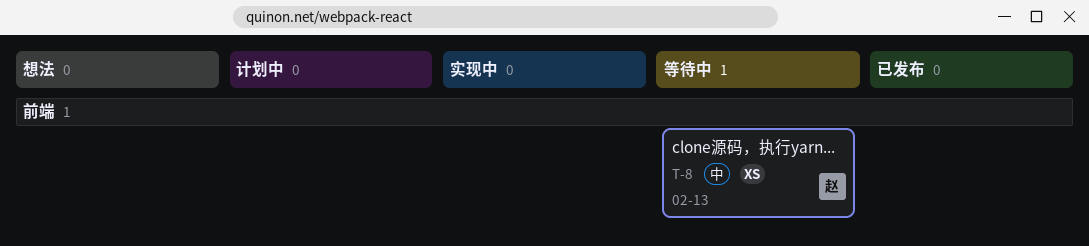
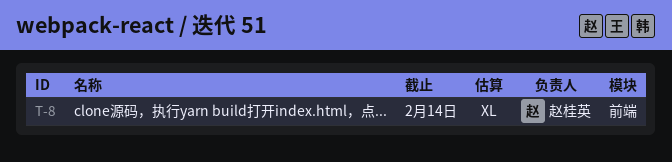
T-8, estimate: XS -> XL
T-8, due: Feb 13 -> Feb 14

